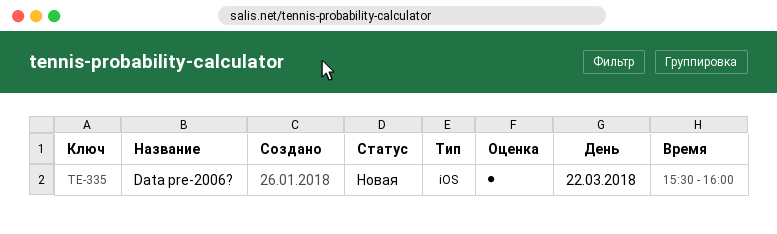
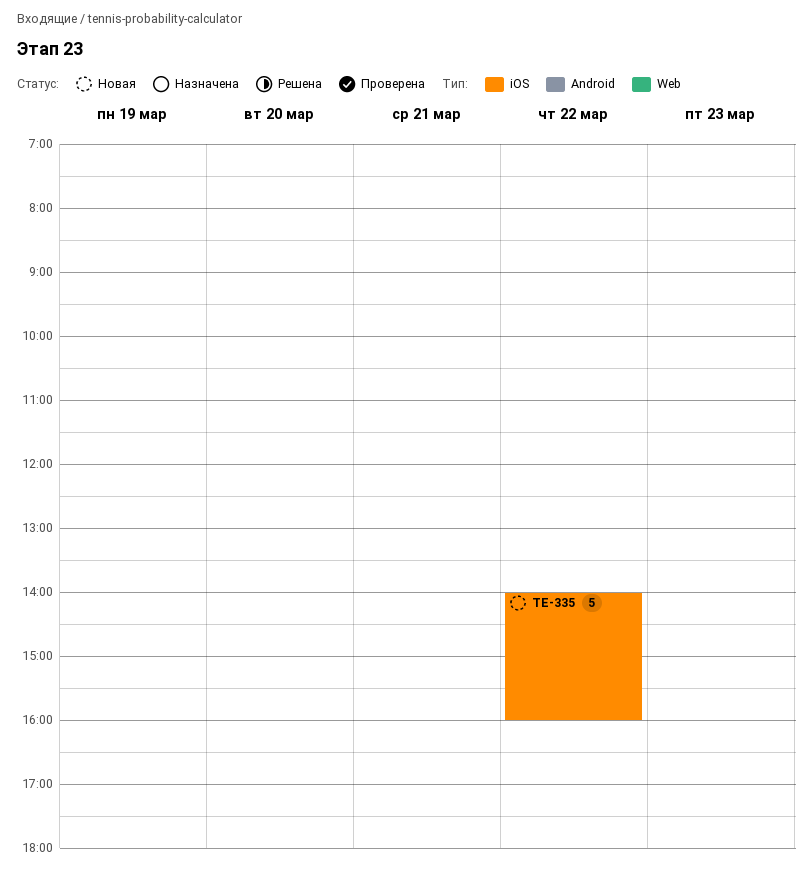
TE-335, estimate: 1 -> 5
TE-335, begins: 15:30 -> 14:00

